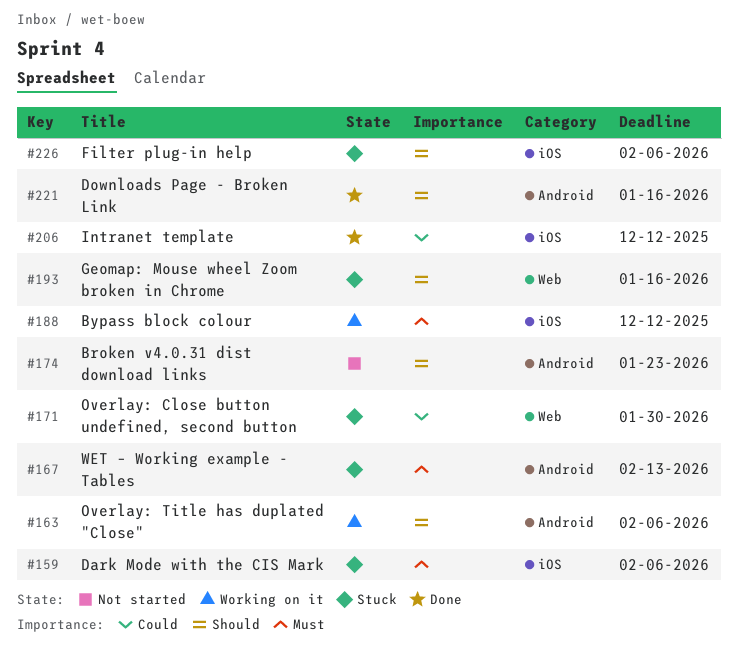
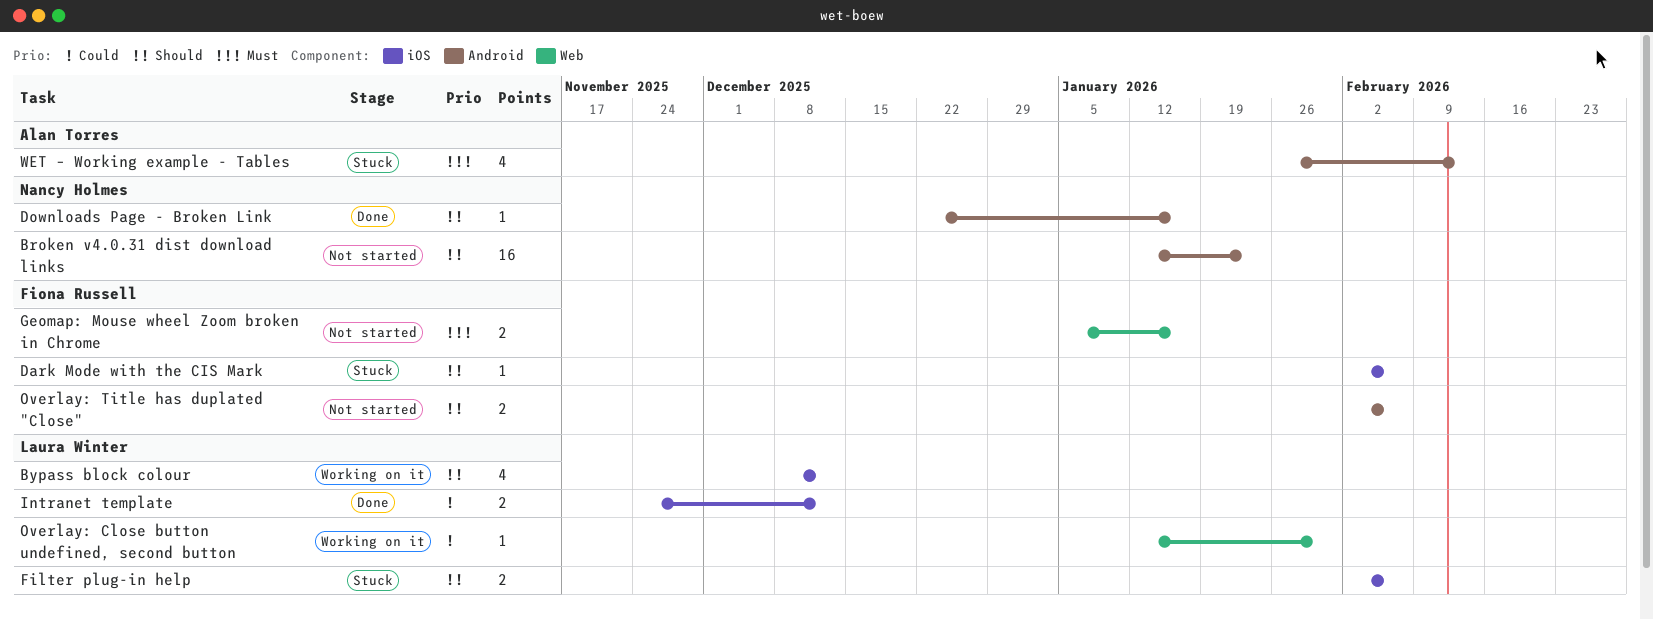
Bypass block colour, priority: Must -> Should
Dark Mode with the CIS Mark, priority: Must -> Should
Geomap: Mouse wheel Zoom broken in Chrome, status: Stuck -> Not started
Geomap: Mouse wheel Zoom broken in Chrome, priority: Should -> Must
Overlay: Close button undefined, second button, status: Stuck -> Working on it
Overlay: Title has duplated "Close", status: Working on it -> Not started

